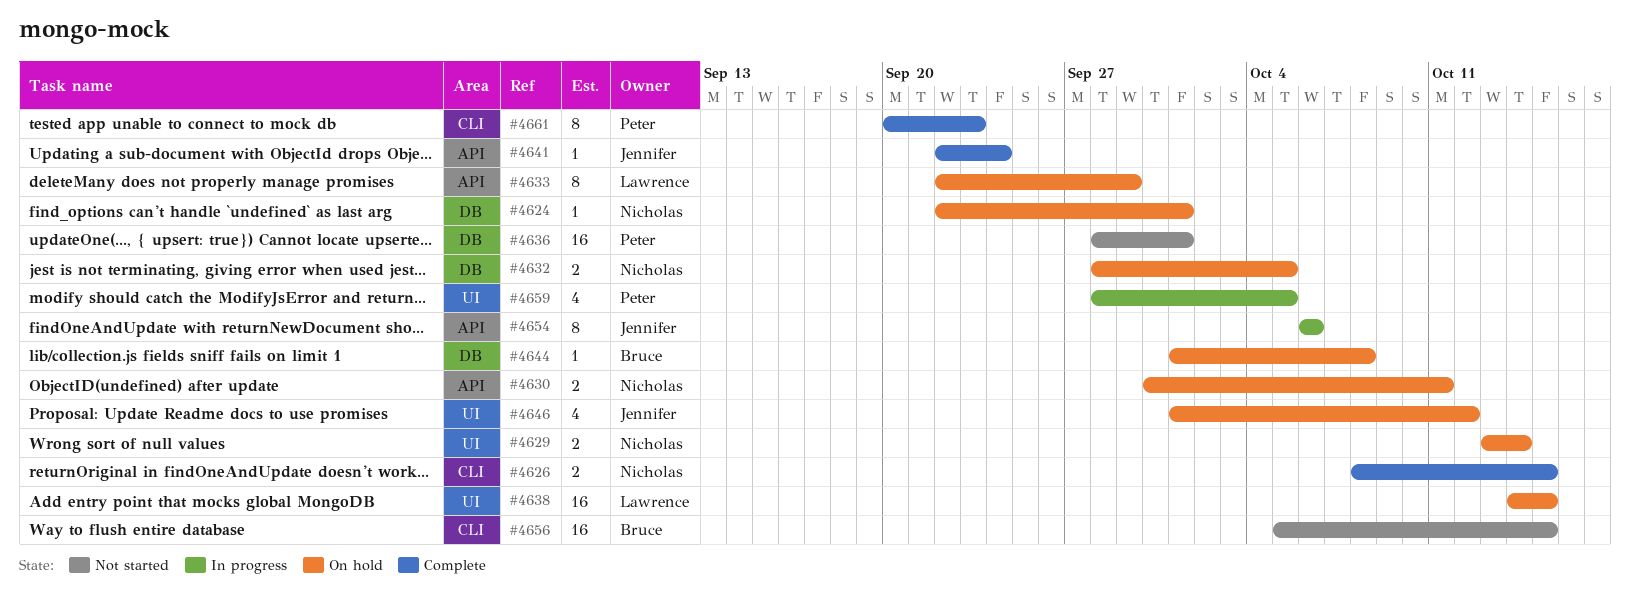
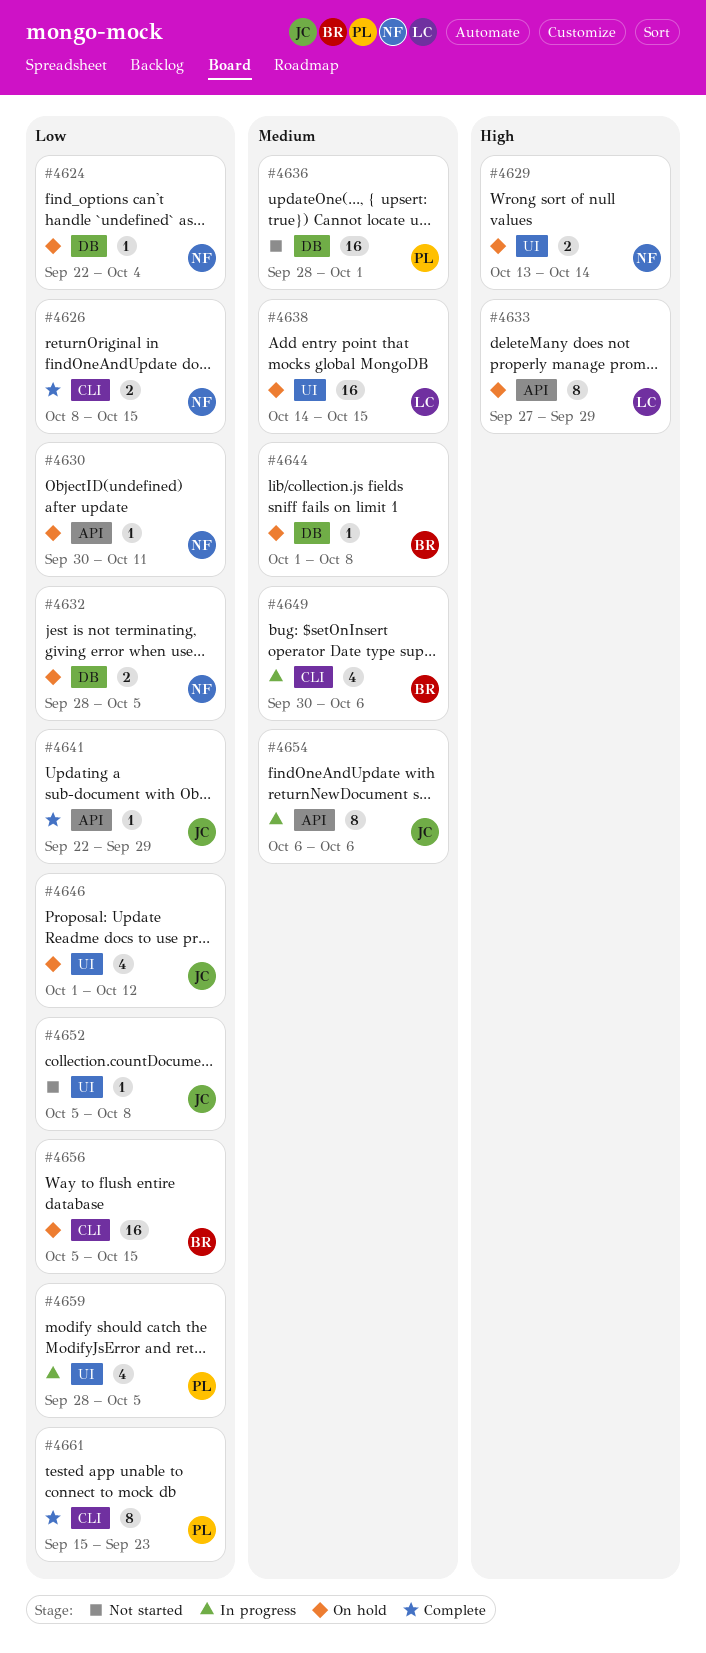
#4624, due: Oct 1 -> Oct 4
#4630, estimate: 2 -> 1
#4633, start: Sep 22 -> Sep 27
#4641, due: Sep 24 -> Sep 29
#4649: none -> present
#4652: none -> present
#4656, status: Not started -> On hold
#4661, start: Sep 20 -> Sep 15

